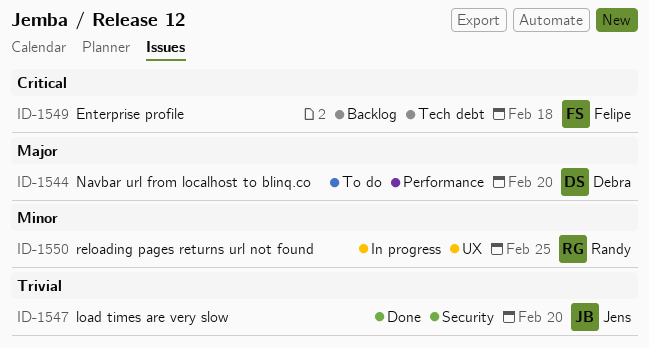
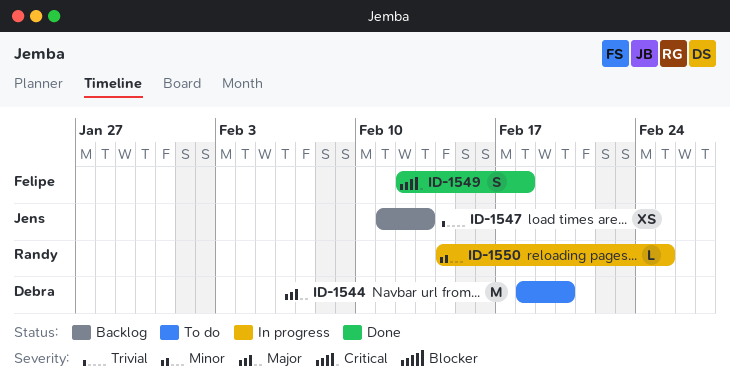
ID-1547, status: Done -> Backlog
ID-1547, due: Feb 20 -> Feb 13
ID-1549, status: Backlog -> Done

